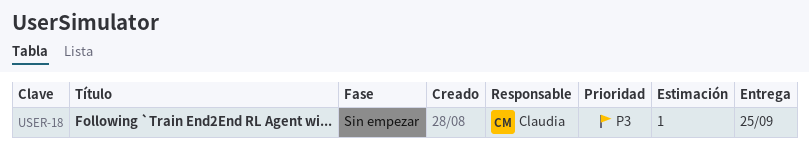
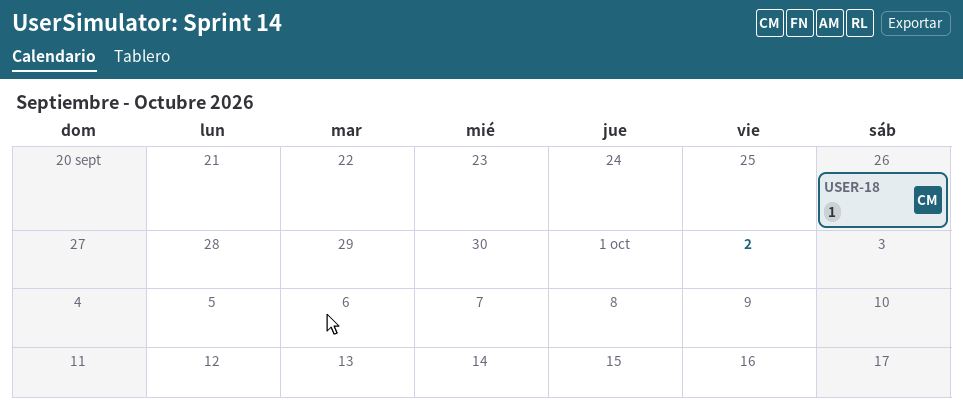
USER-18, due: Sep 25 -> Sep 26

